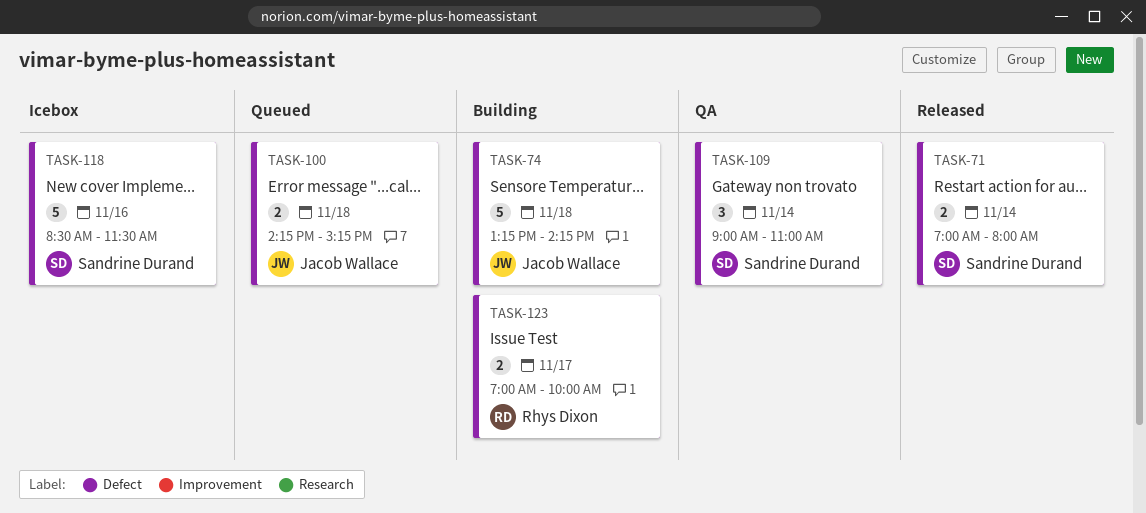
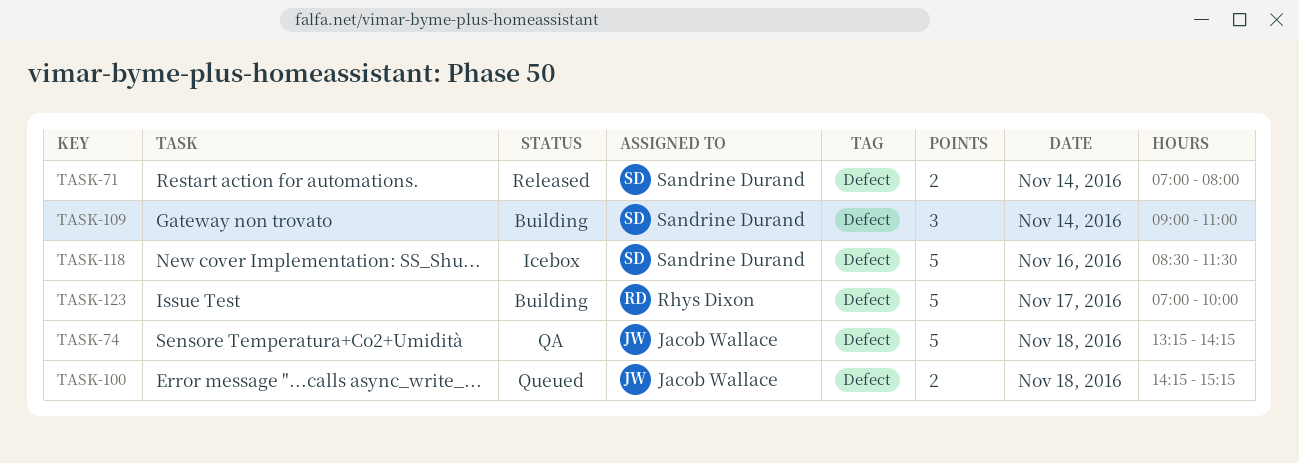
TASK-74, status: Building -> QA
TASK-109, status: QA -> Building
TASK-123, estimate: 2 -> 5

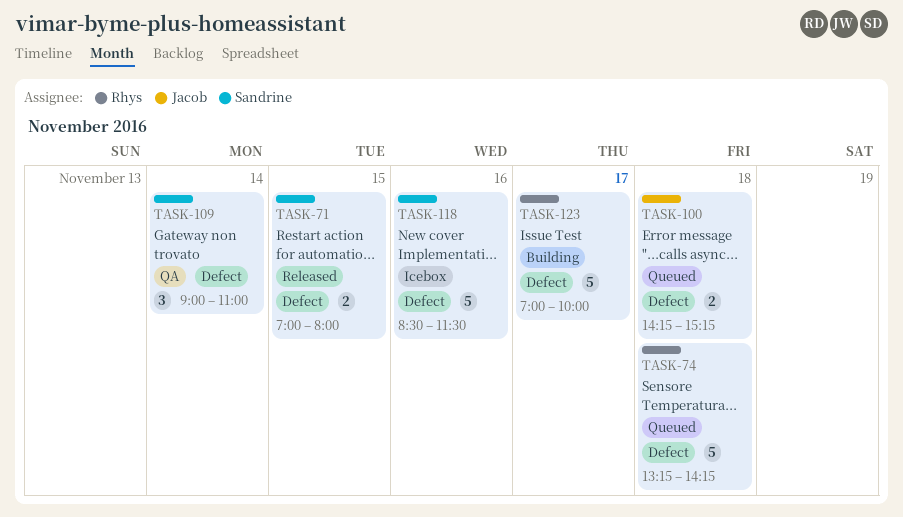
TASK-71, day: Nov 14 -> Nov 15
TASK-74, status: QA -> Queued
TASK-74, owner: Jacob Wallace -> Rhys Dixon
TASK-109, status: Building -> QA

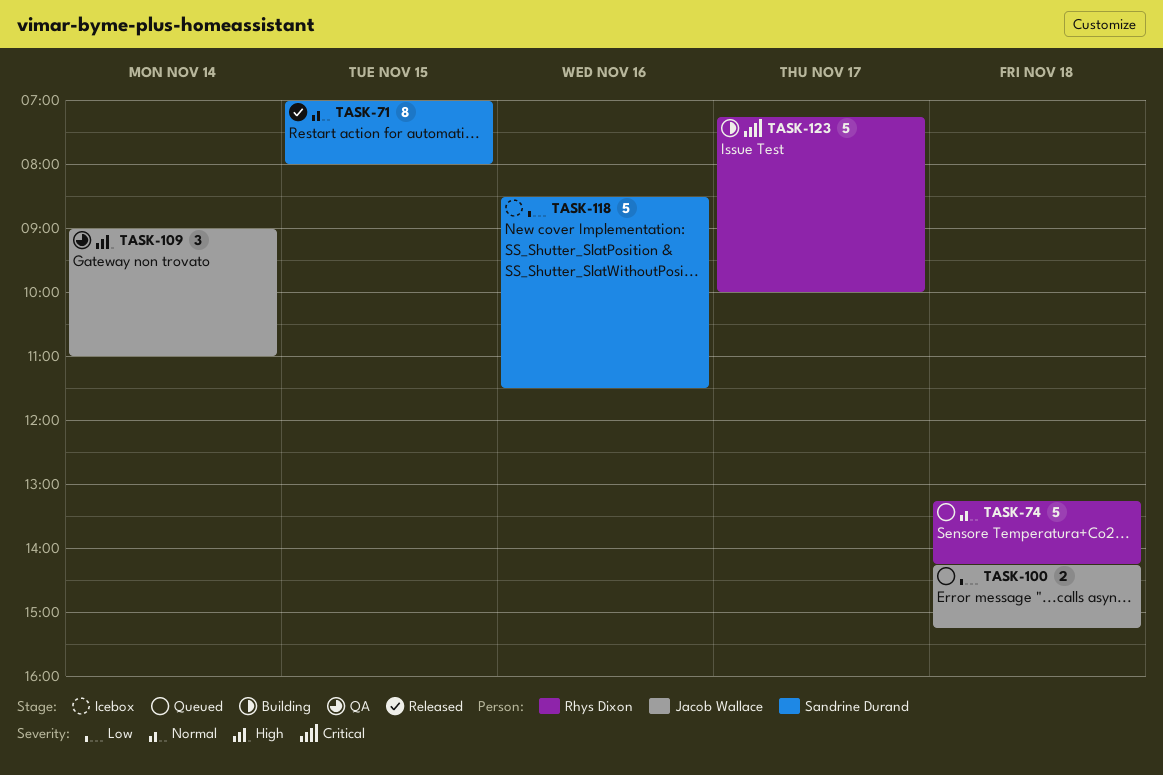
TASK-71, estimate: 2 -> 8
TASK-109, owner: Sandrine Durand -> Jacob Wallace
TASK-123, begins: 07:00 -> 07:15

